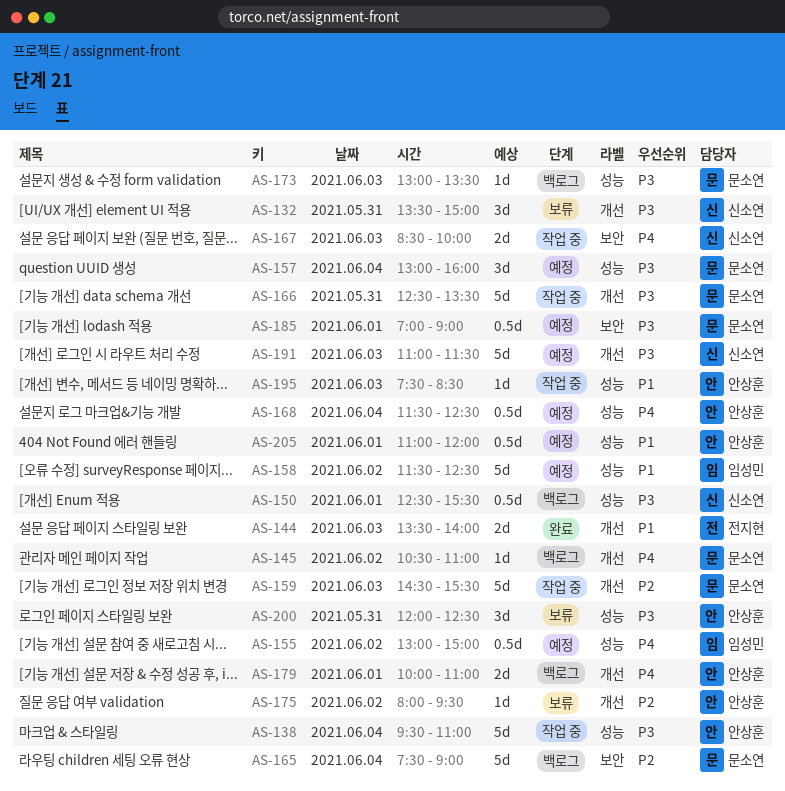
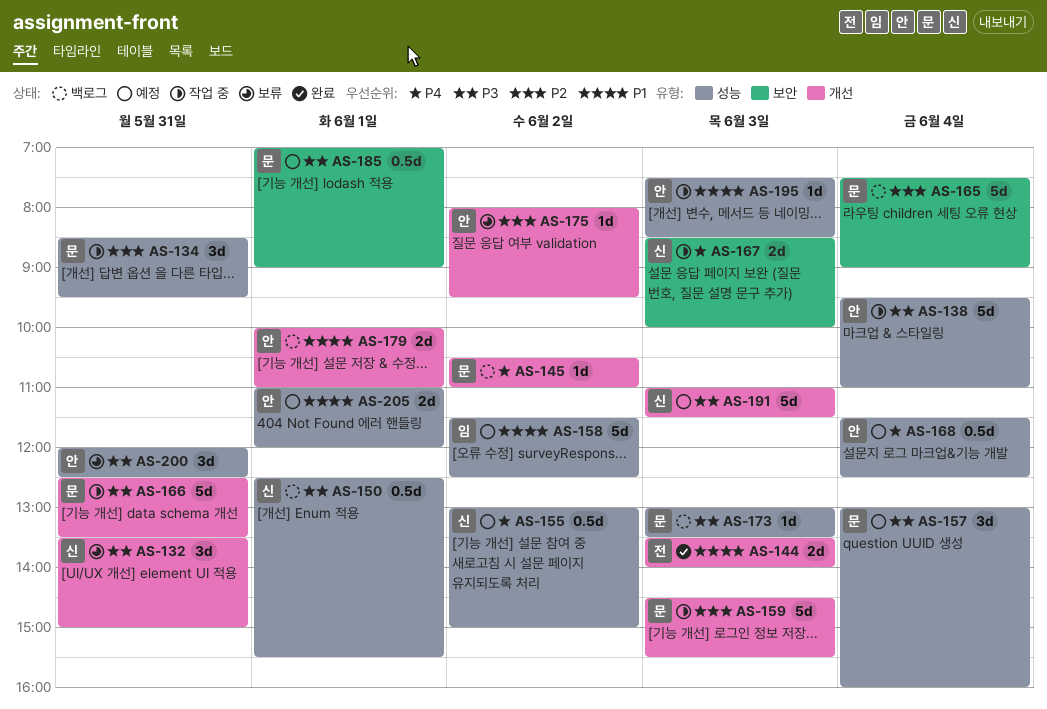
AS-134: none -> present
AS-155, owner: 임성민 -> 신소연
AS-179, priority: P4 -> P1
AS-205, estimate: 0.5d -> 2d

